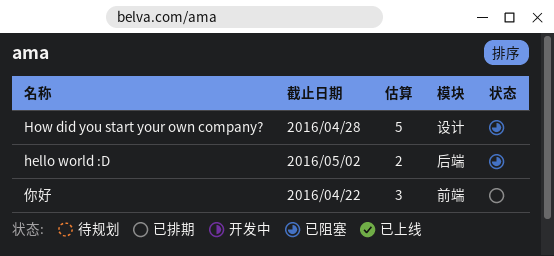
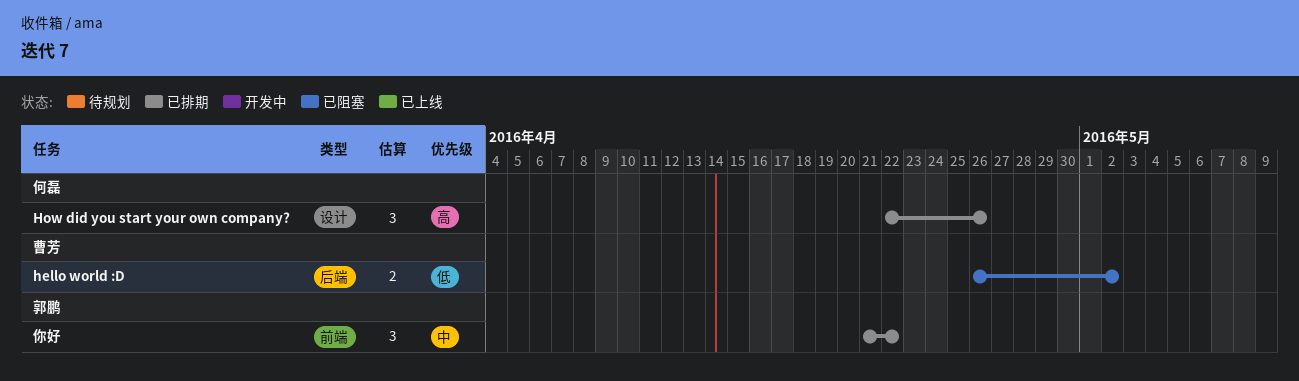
How did you start your own company?, status: 已阻塞 -> 已排期
How did you start your own company?, estimate: 5 -> 3
How did you start your own company?, due: Apr 28 -> Apr 26

